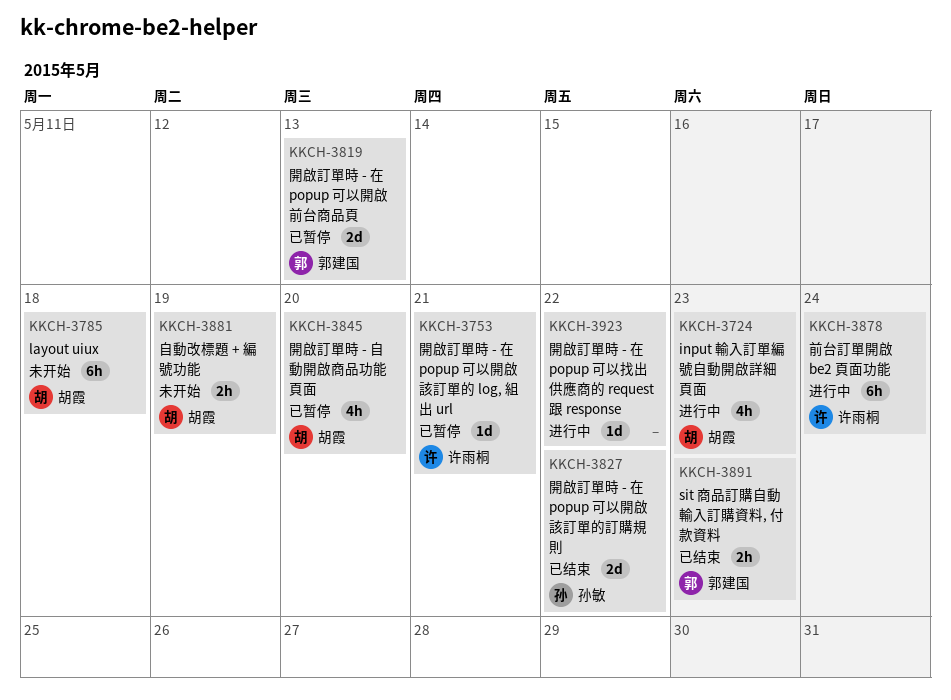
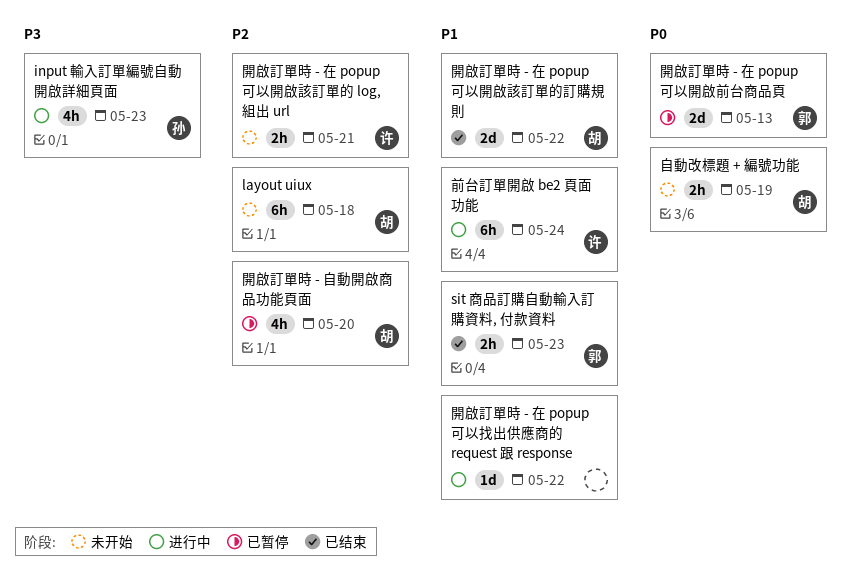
input 輸入訂單編號自動開啟詳細頁面, owner: 胡霞 -> 孙敏
開啟訂單時 - 在 popup 可以開啟該訂單的 log, 組出 url, status: 已暂停 -> 未开始
開啟訂單時 - 在 popup 可以開啟該訂單的 log, 組出 url, estimate: 1d -> 2h
開啟訂單時 - 在 popup 可以開啟該訂單的訂購規則, owner: 孙敏 -> 胡霞

